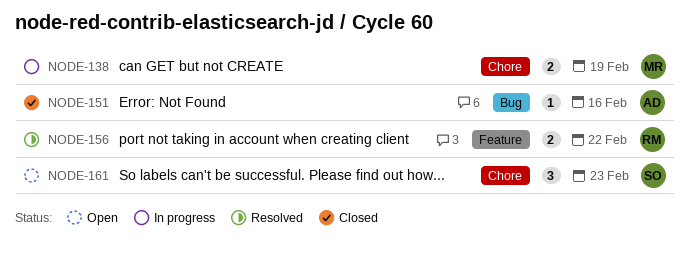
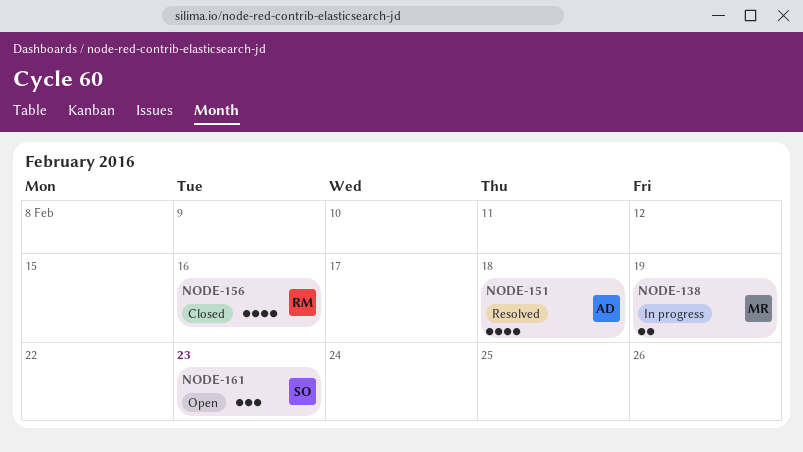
NODE-151, status: Closed -> Resolved
NODE-151, estimate: 1 -> 4
NODE-151, due: Feb 16 -> Feb 18
NODE-156, status: Resolved -> Closed
NODE-156, estimate: 2 -> 4
NODE-156, due: Feb 22 -> Feb 16

